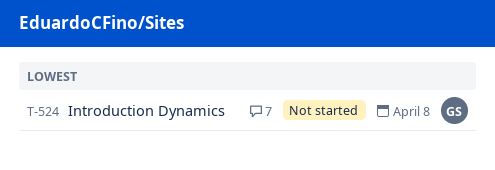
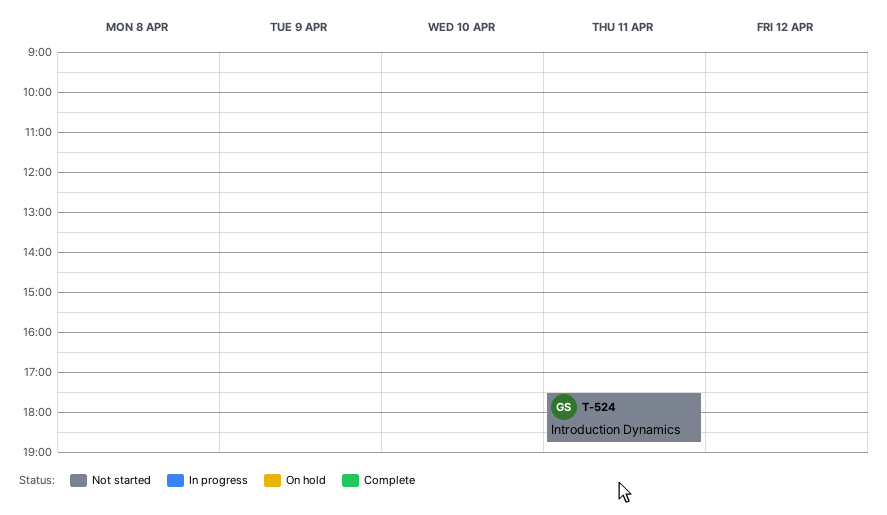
T-524, day: Apr 8 -> Apr 11

